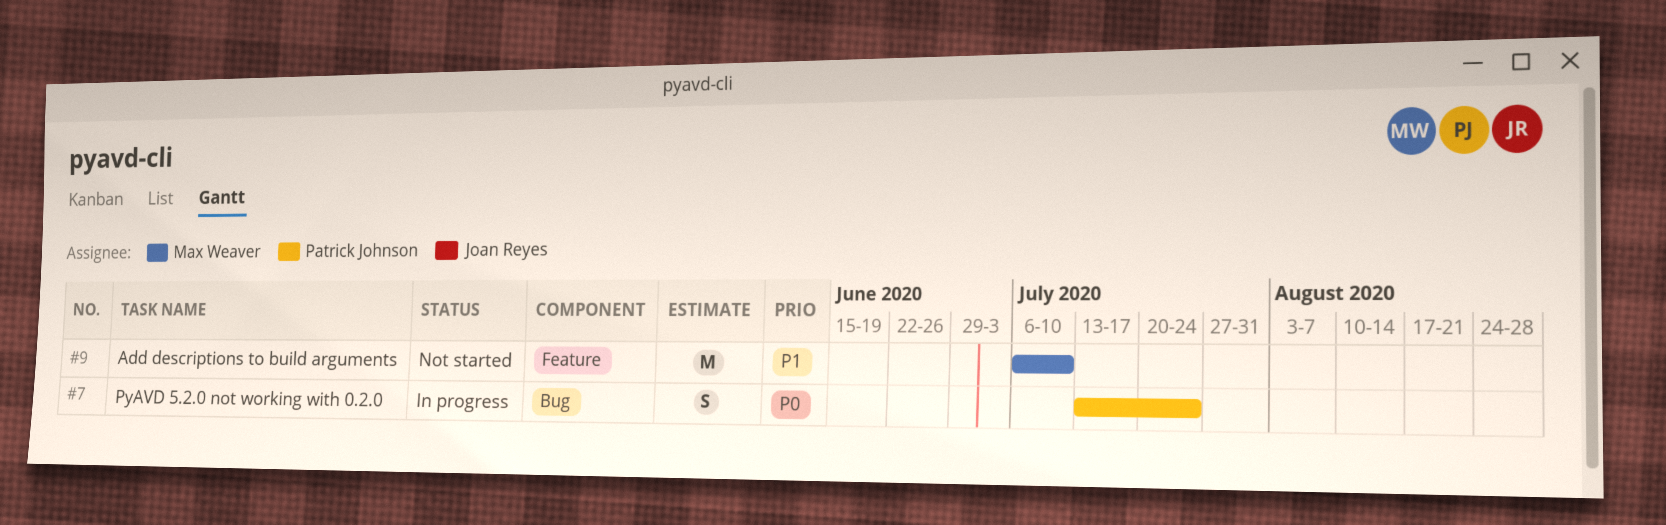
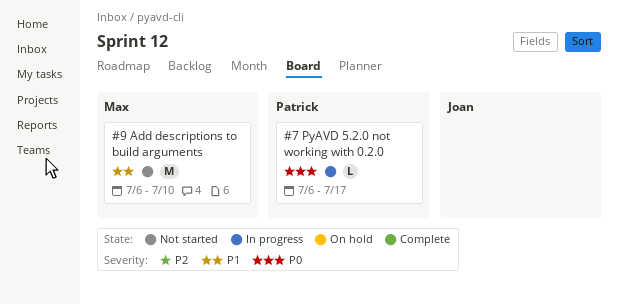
#7, estimate: S -> L
#7, start: Jul 13 -> Jul 6
#7, due: Jul 24 -> Jul 17

